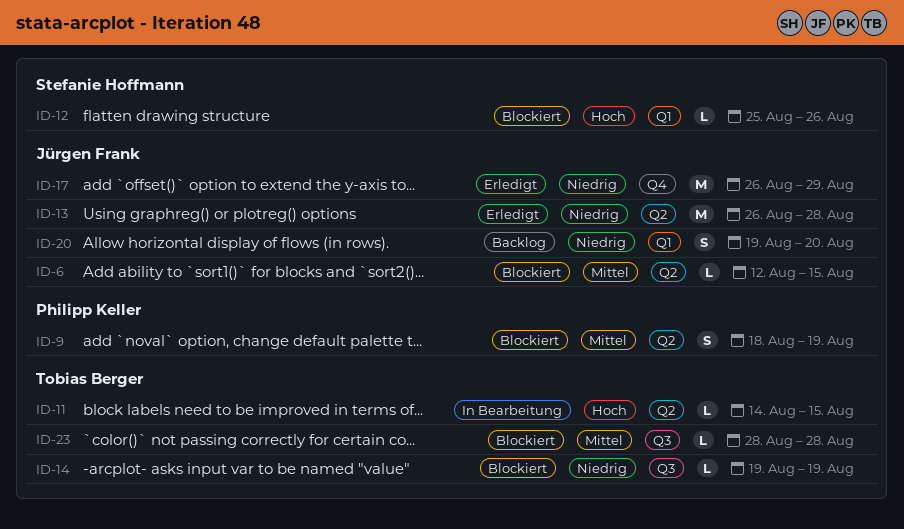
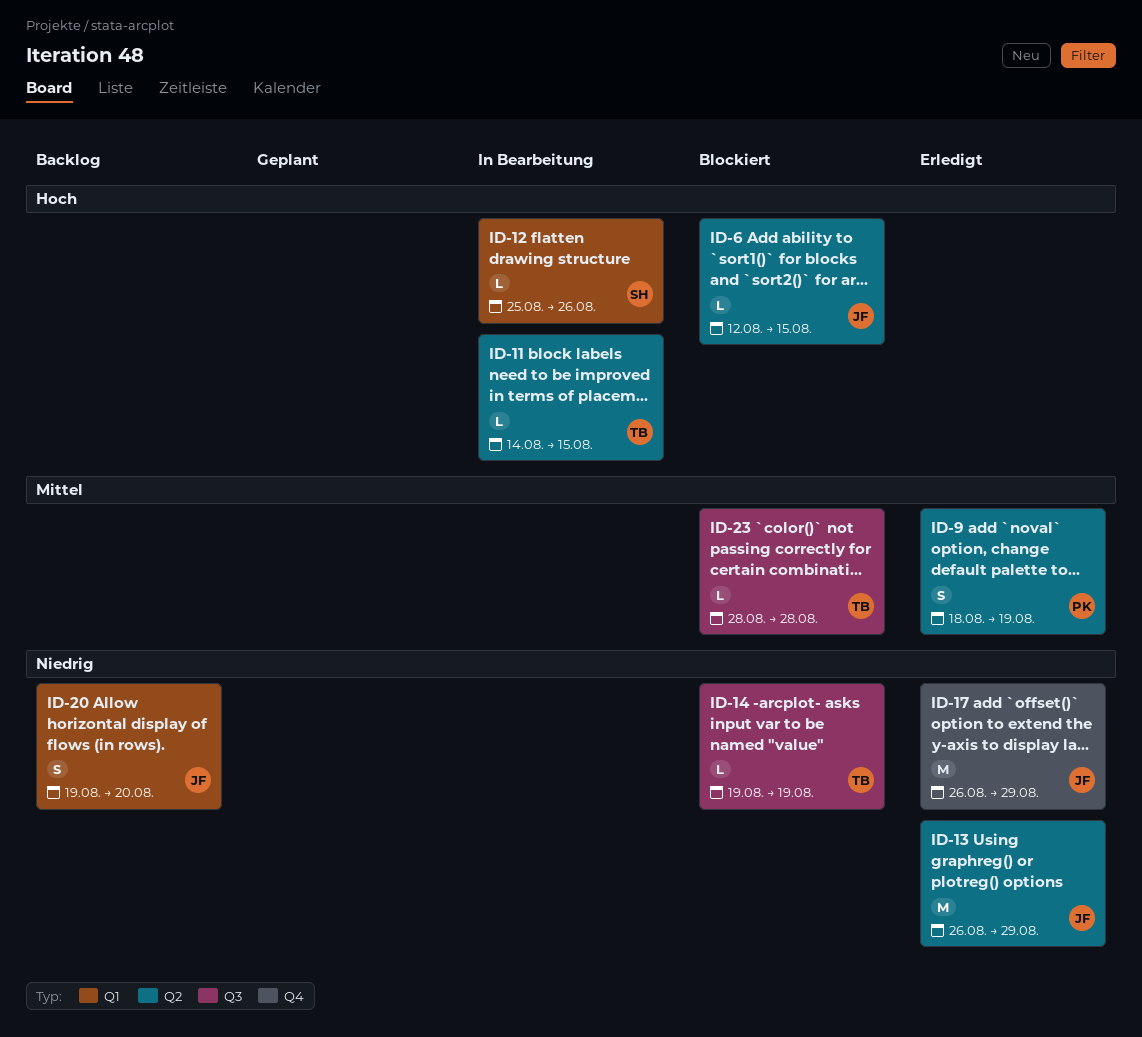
ID-6, priority: Mittel -> Hoch
ID-9, status: Blockiert -> Erledigt
ID-12, status: Blockiert -> In Bearbeitung
ID-13, due: Aug 28 -> Aug 29

